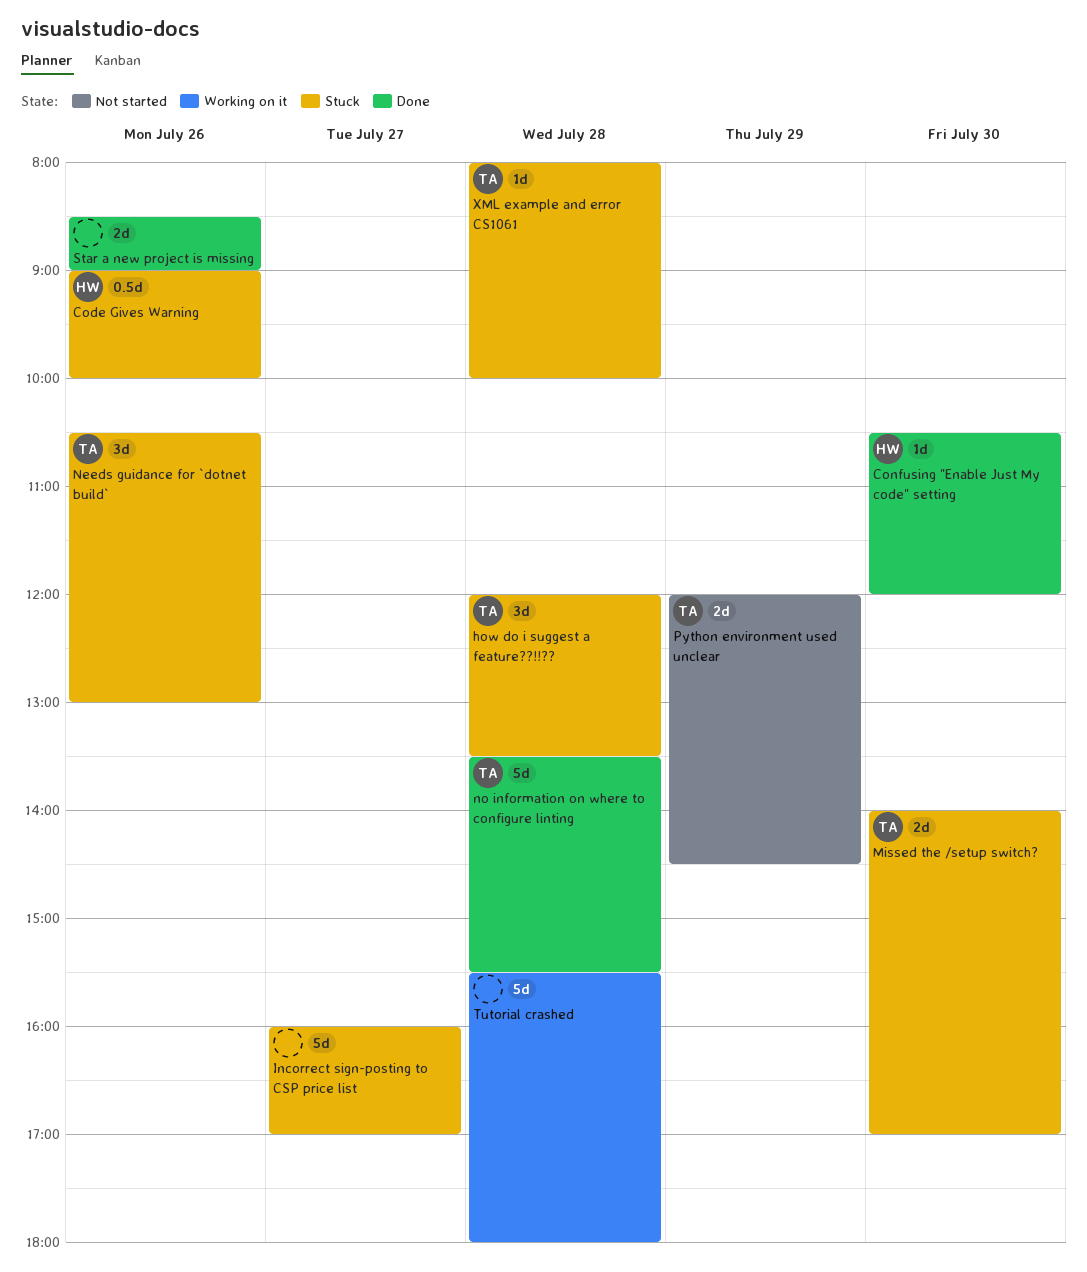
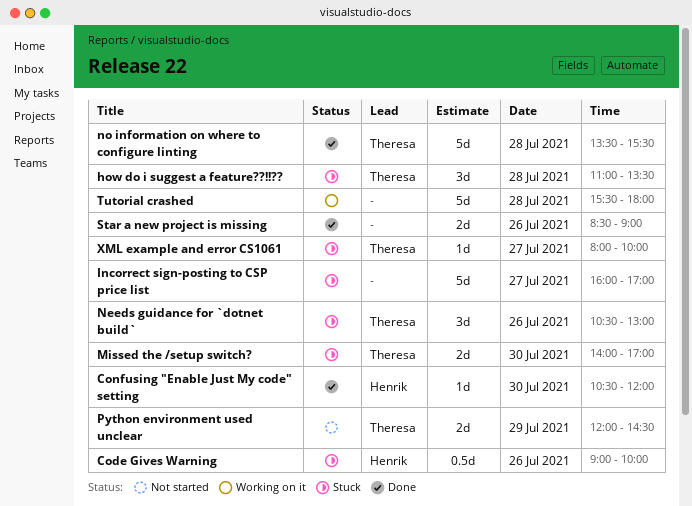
how do i suggest a feature??!!??, begins: 12:00 -> 11:00
XML example and error CS1061, day: Jul 28 -> Jul 27

